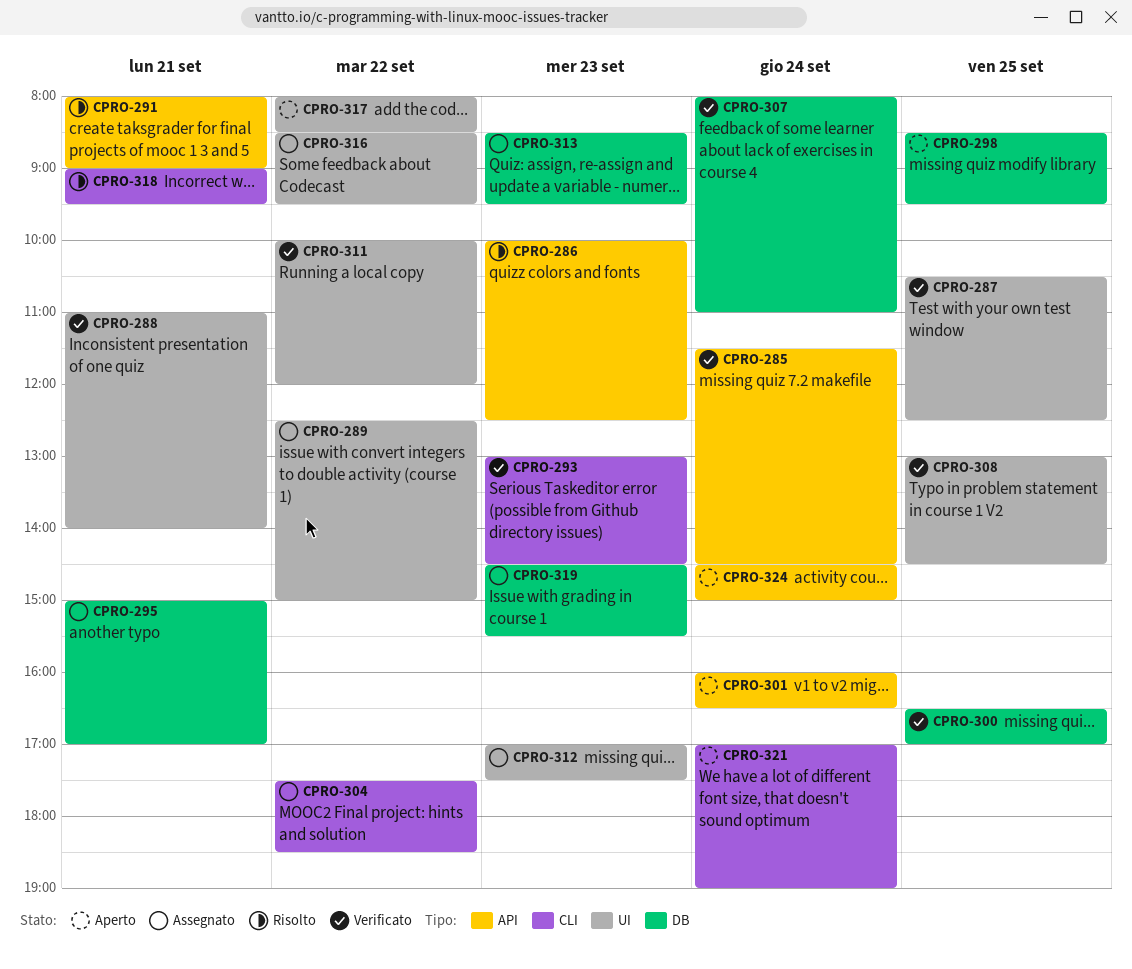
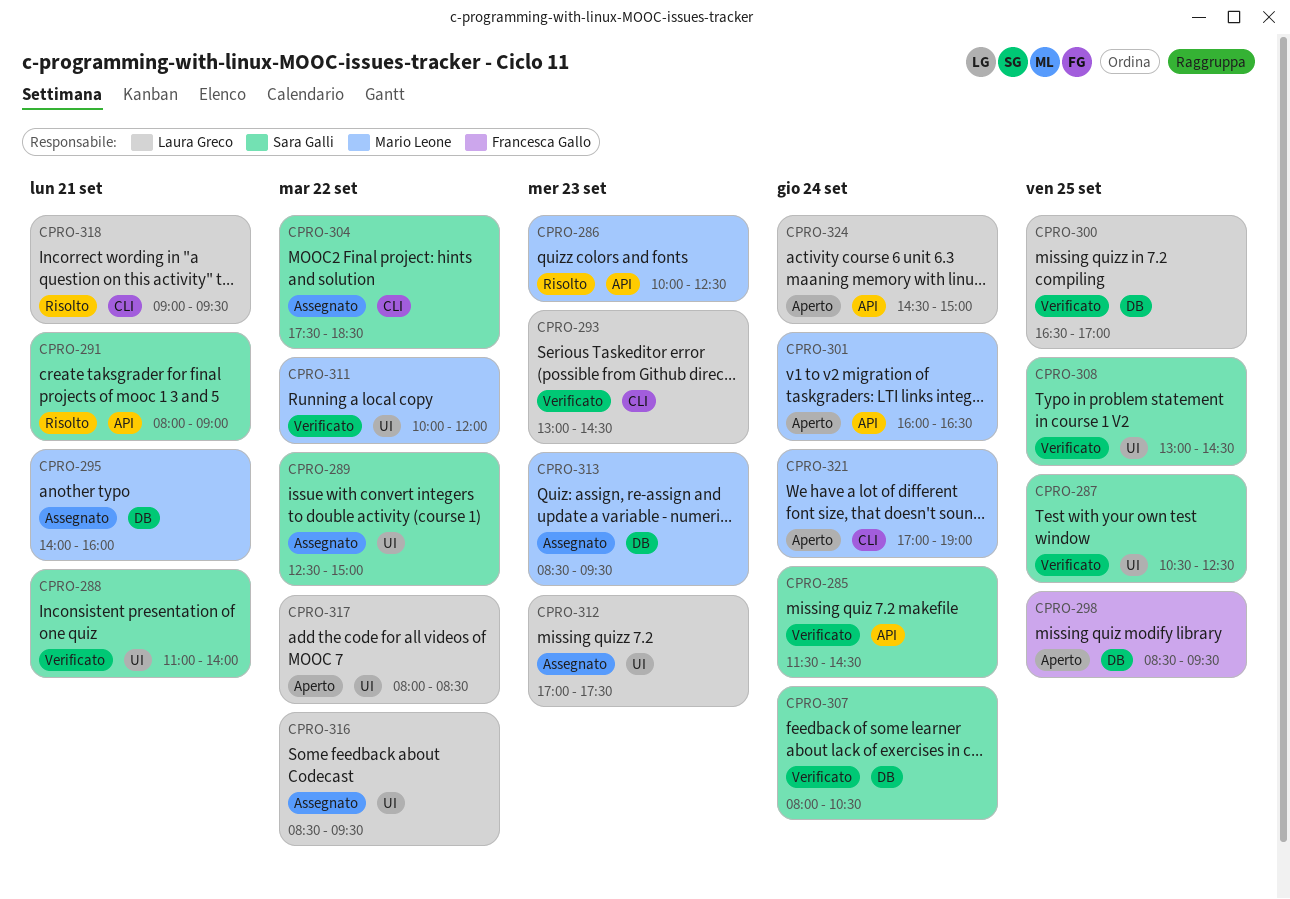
CPRO-295, begins: 15:00 -> 14:00
CPRO-295, ends: 17:00 -> 16:00
CPRO-307, ends: 11:00 -> 10:30
CPRO-319: present -> none

